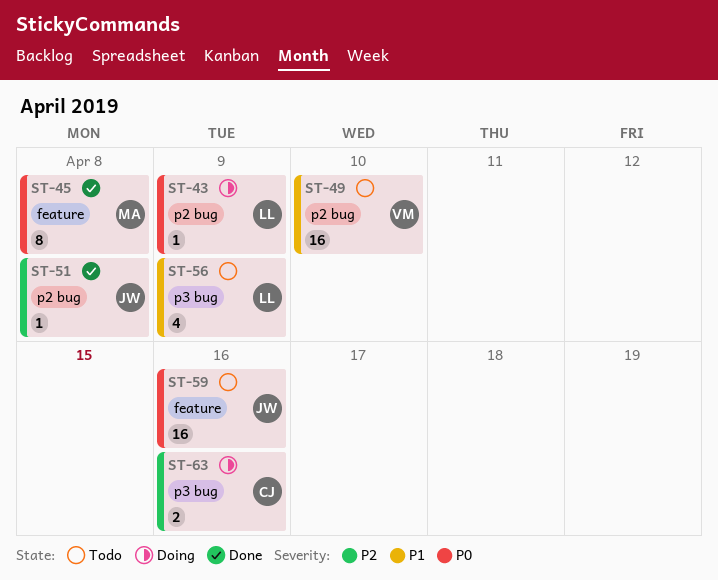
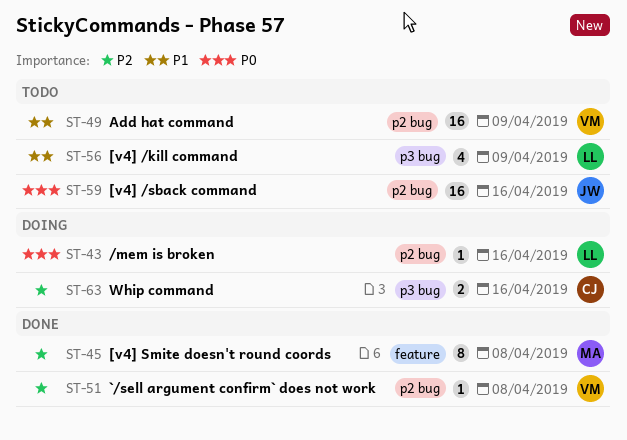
ST-43, due: Apr 9 -> Apr 16
ST-45, priority: P0 -> P2
ST-49, due: Apr 10 -> Apr 9
ST-51, owner: JW -> VM
ST-59, label: feature -> p2 bug

